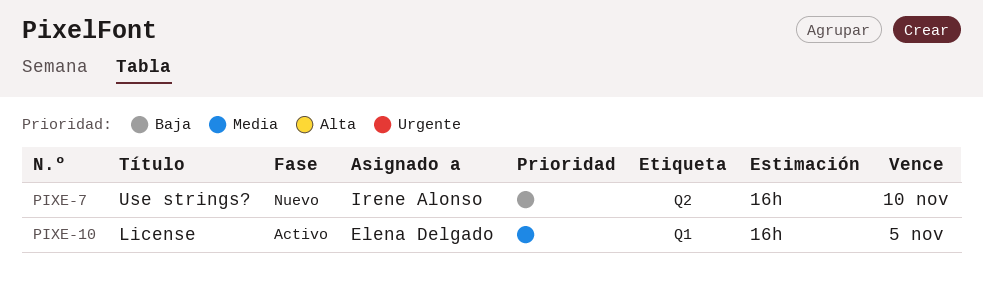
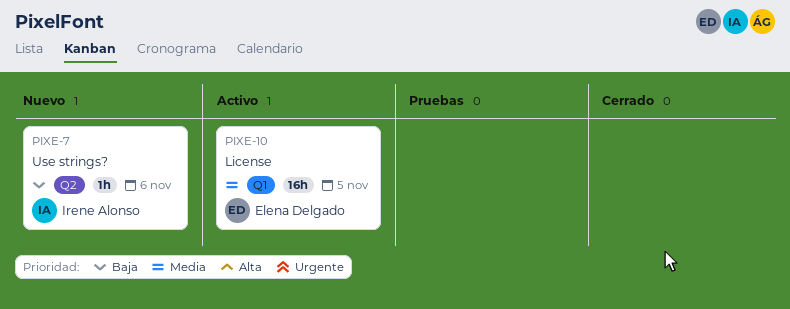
PIXE-7, estimate: 16h -> 1h
PIXE-7, due: Nov 10 -> Nov 6

